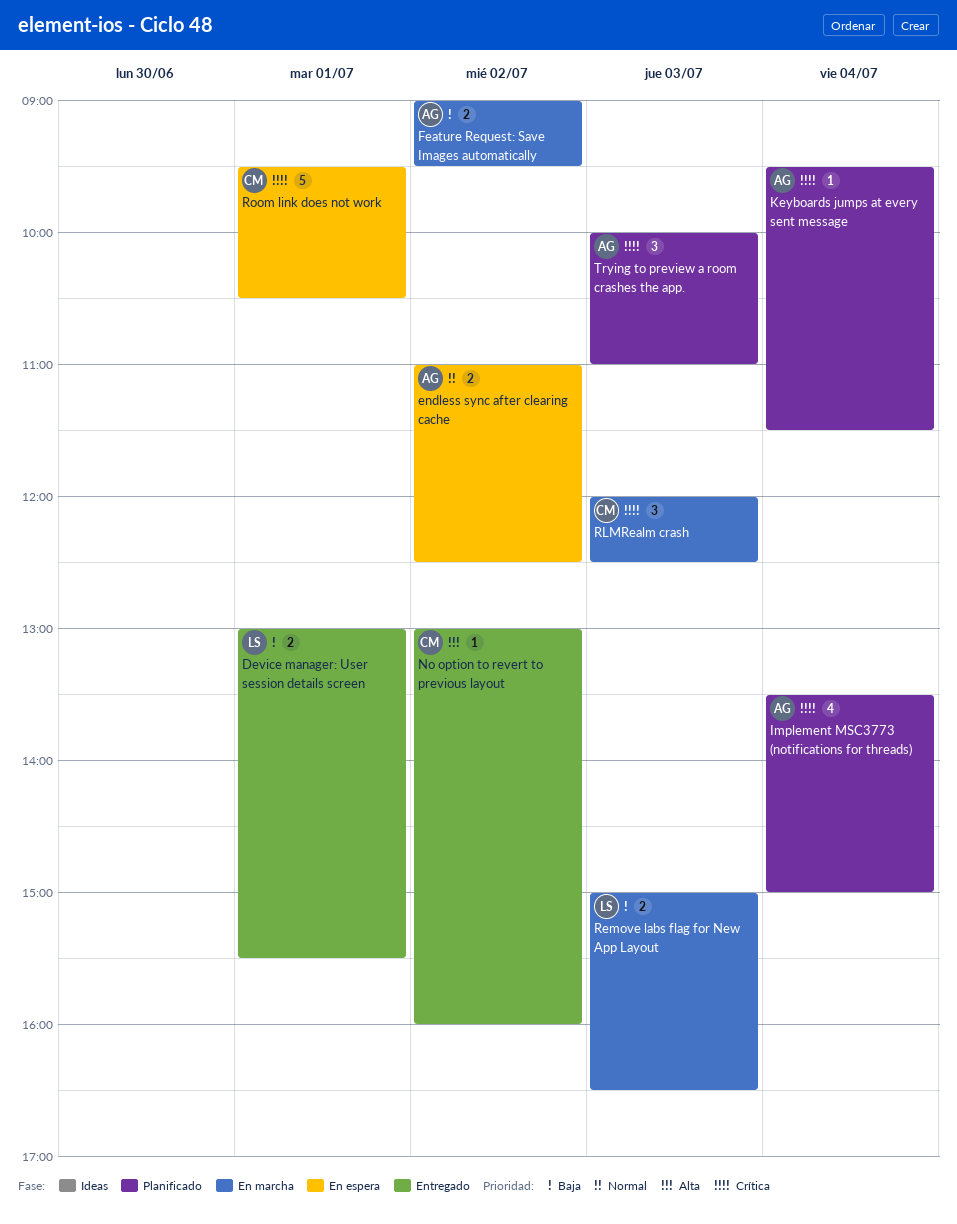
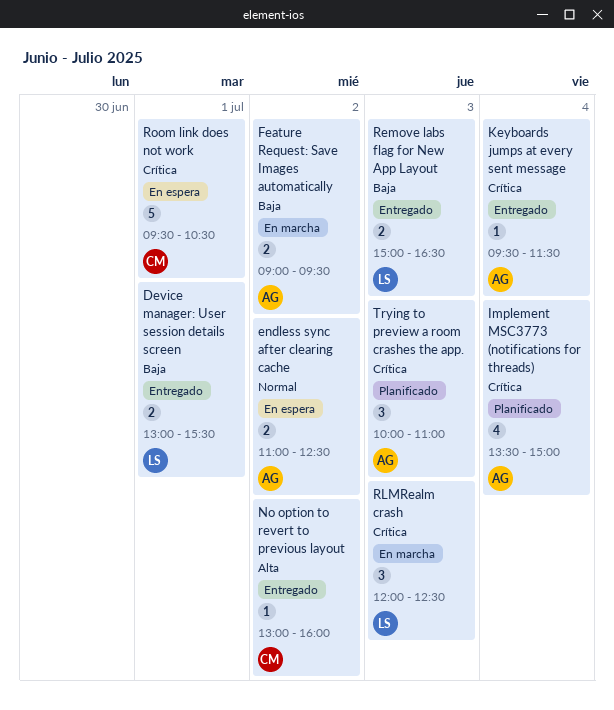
Keyboards jumps at every sent message, status: Planificado -> Entregado
Remove labs flag for New App Layout, status: En marcha -> Entregado
RLMRealm crash, owner: CM -> LS

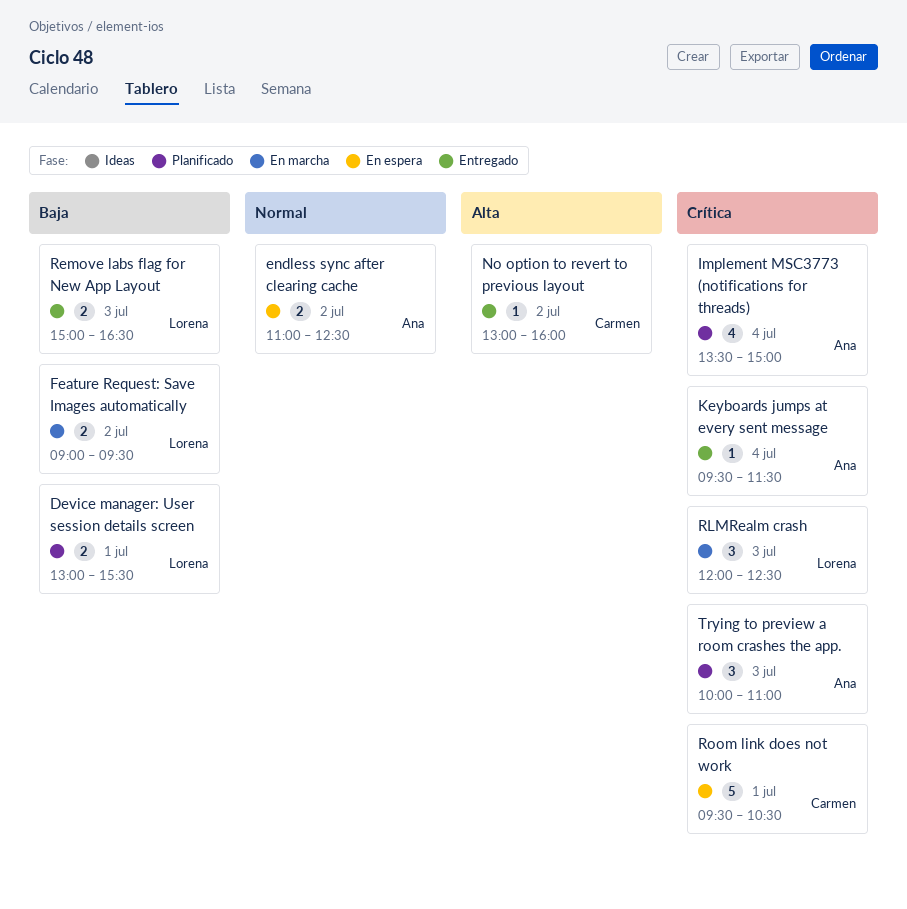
Device manager: User session details screen, status: Entregado -> Planificado
Feature Request: Save Images automatically, owner: Ana -> Lorena

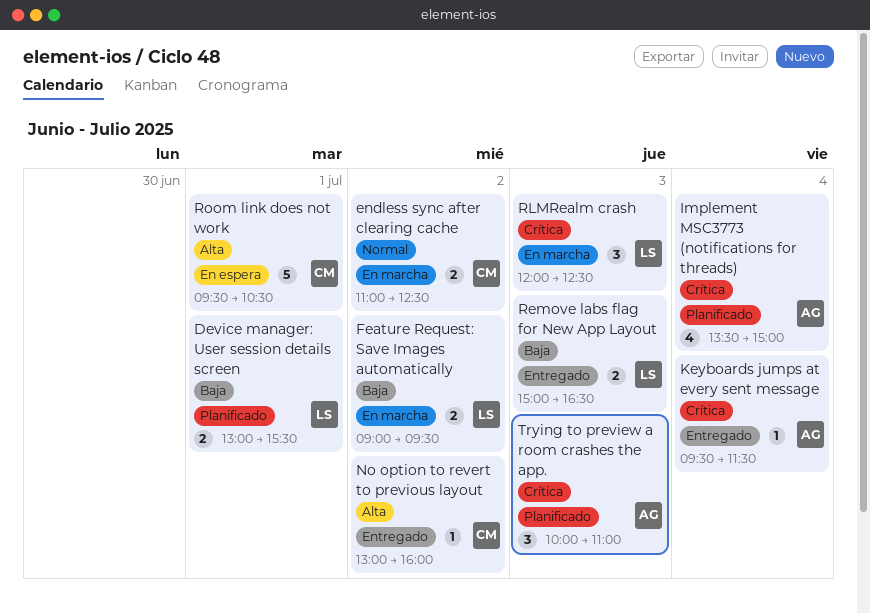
endless sync after clearing cache, status: En espera -> En marcha
endless sync after clearing cache, owner: Ana -> Carmen
Room link does not work, priority: Crítica -> Alta

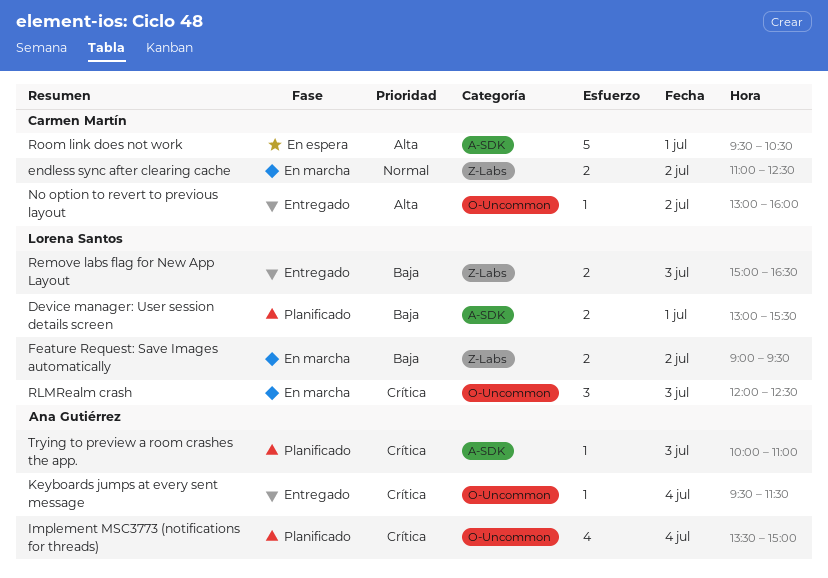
Trying to preview a room crashes the app., estimate: 3 -> 1

